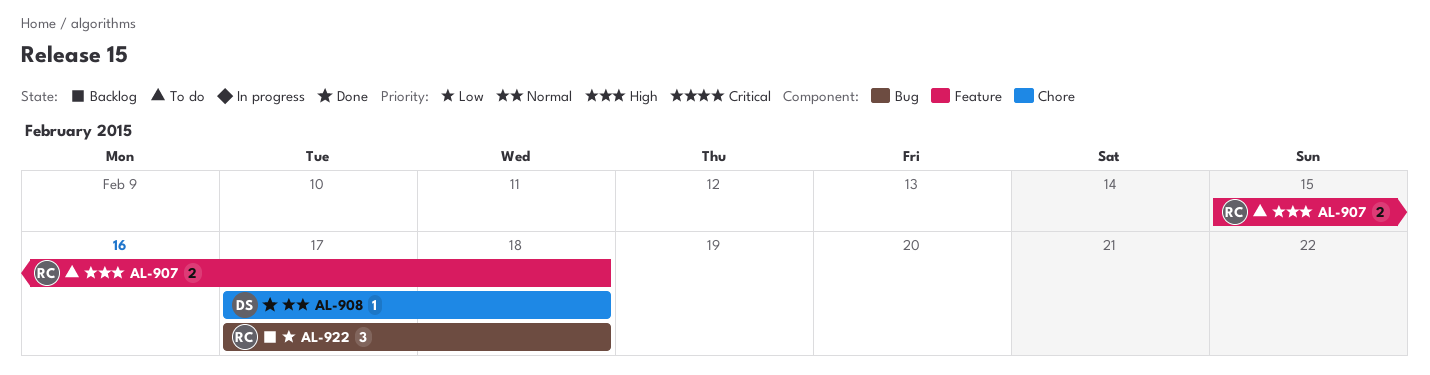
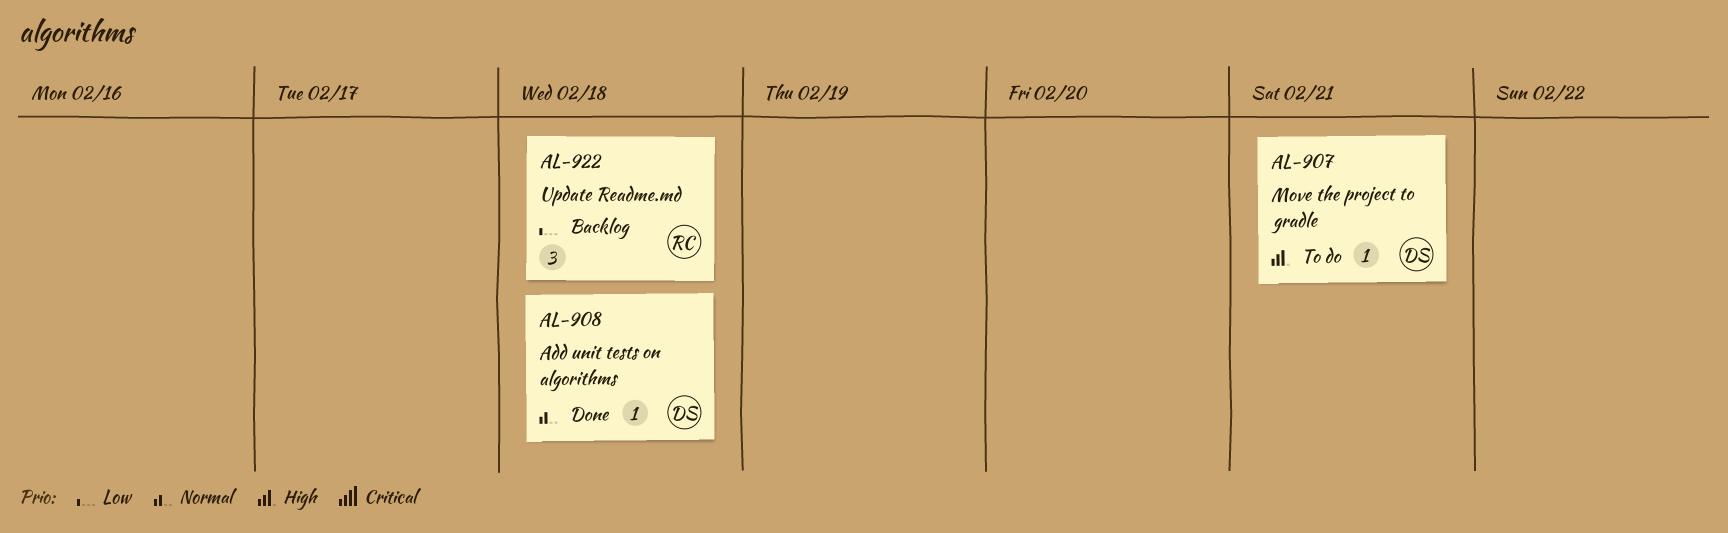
AL-907, owner: RC -> DS
AL-907, estimate: 2 -> 1
AL-907, due: Feb 18 -> Feb 21

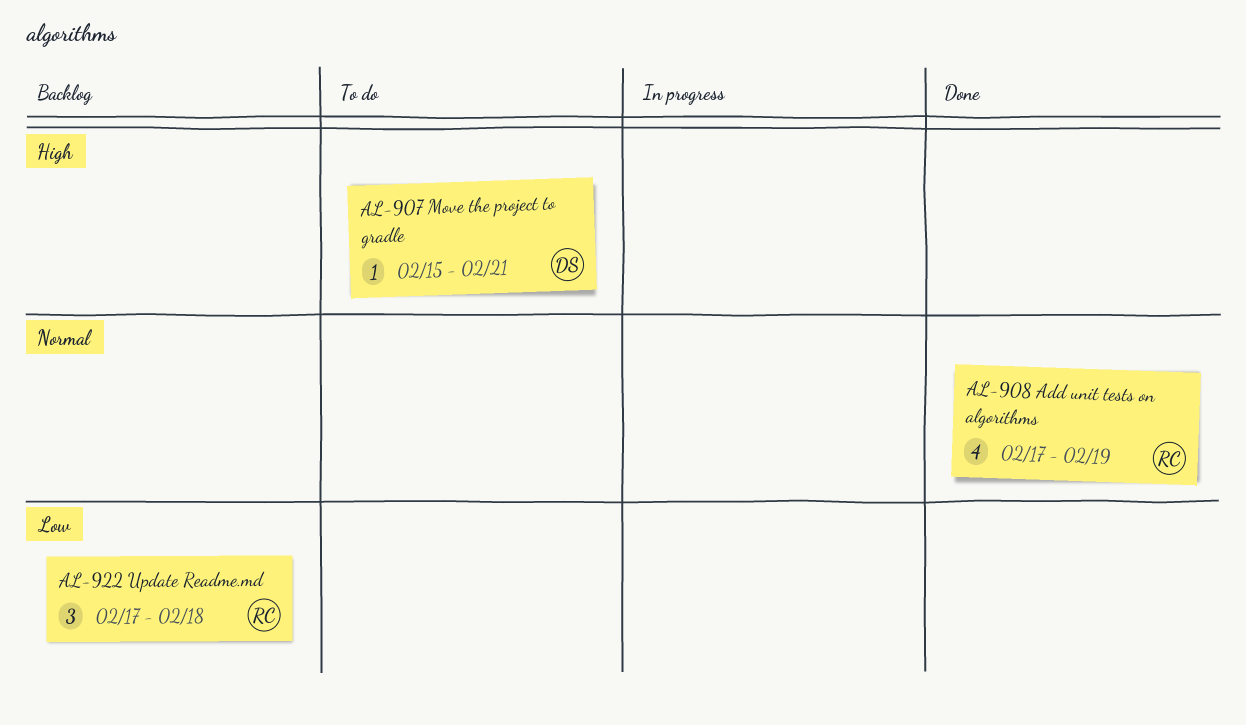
AL-908, owner: DS -> RC
AL-908, estimate: 1 -> 4
AL-908, due: Feb 18 -> Feb 19

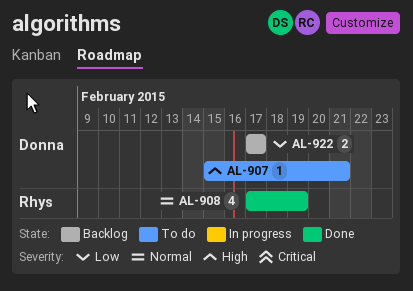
AL-922, owner: Rhys -> Donna
AL-922, estimate: 3 -> 2
AL-922, due: Feb 18 -> Feb 17

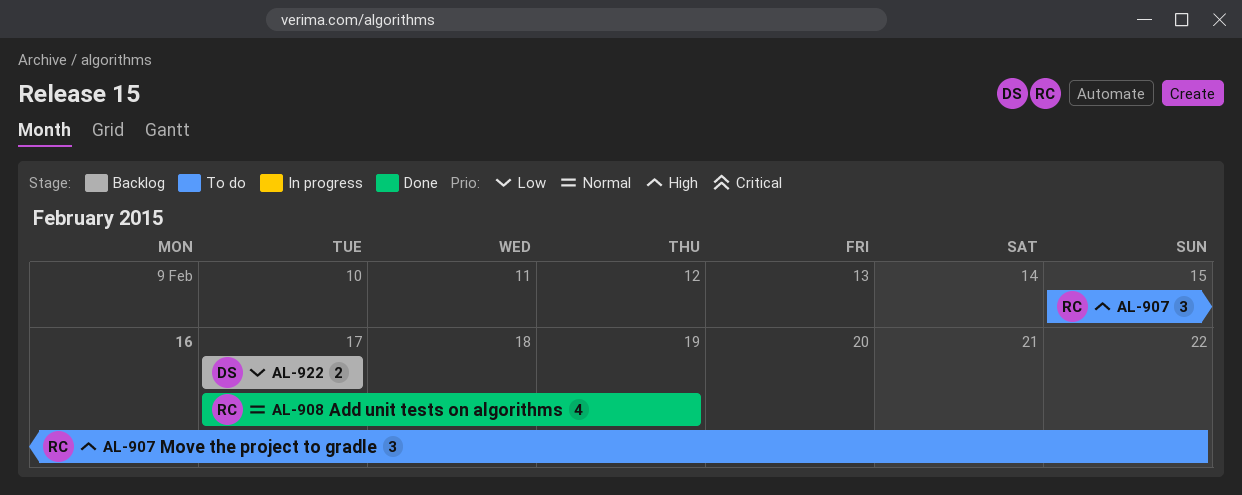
AL-907, owner: Donna -> Rhys
AL-907, estimate: 1 -> 3
AL-907, due: Feb 21 -> Feb 22

